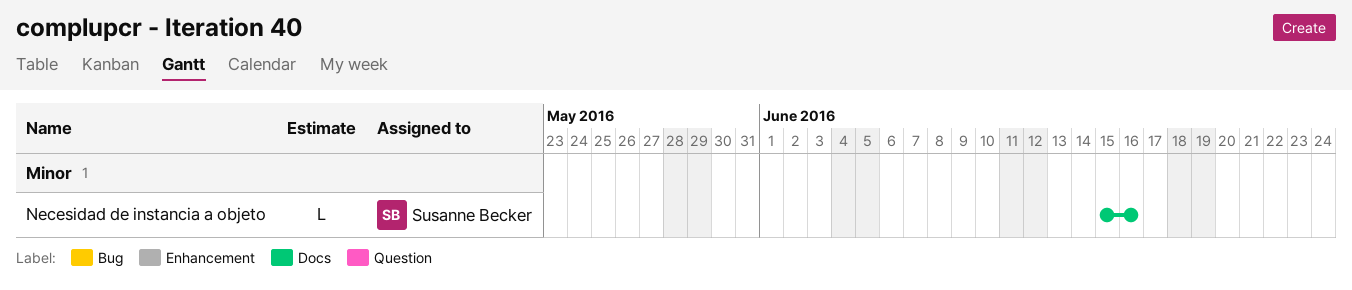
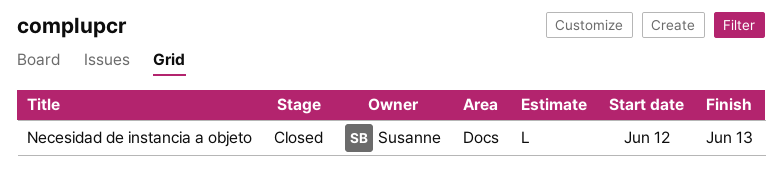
Necesidad de instancia a objeto, start: Jun 15 -> Jun 12
Necesidad de instancia a objeto, due: Jun 16 -> Jun 13

